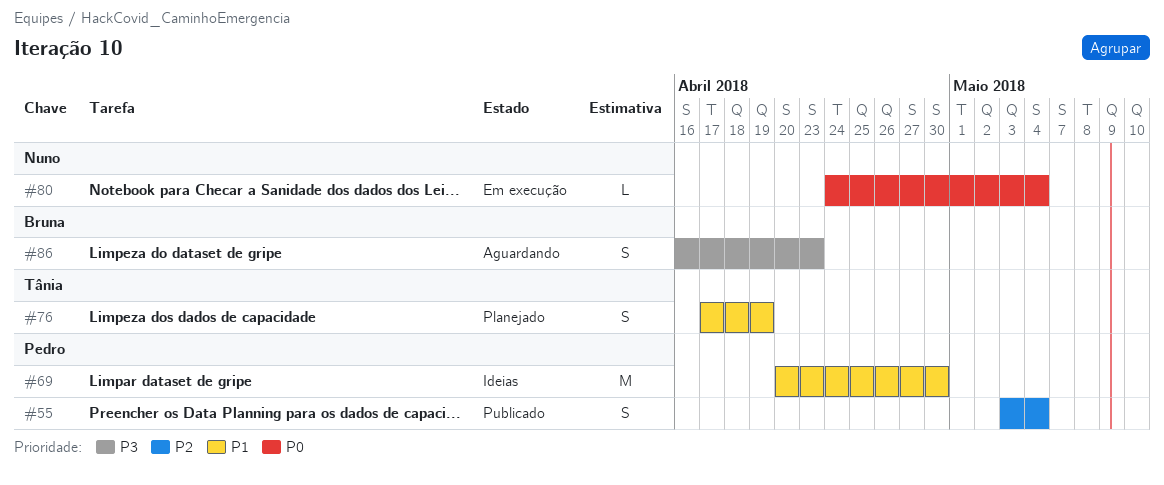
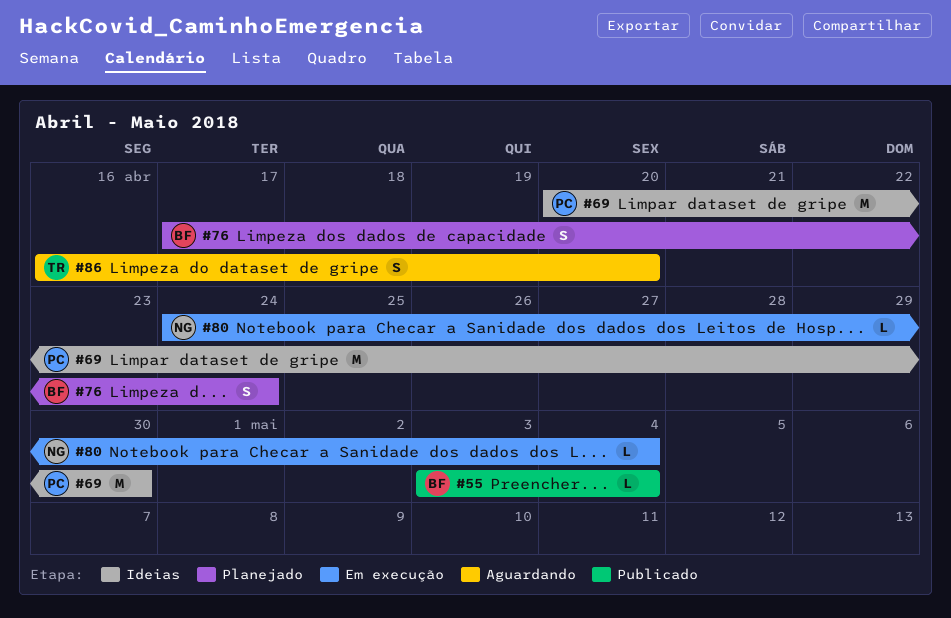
#55, owner: Pedro -> Bruna
#55, estimate: S -> L
#76, owner: Tânia -> Bruna
#76, due: Apr 19 -> Apr 24
#86, owner: Bruna -> Tânia
#86, due: Apr 23 -> Apr 20

